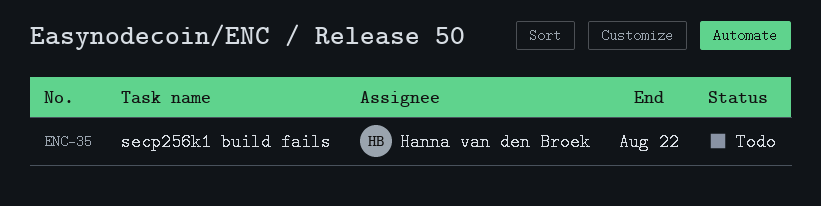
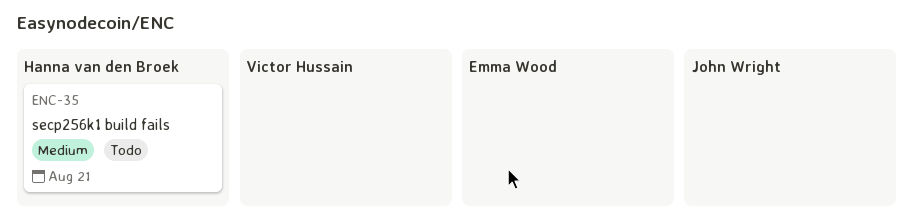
ENC-35, due: Aug 22 -> Aug 21

